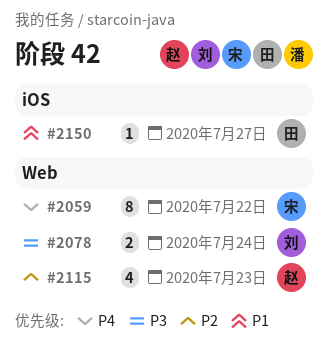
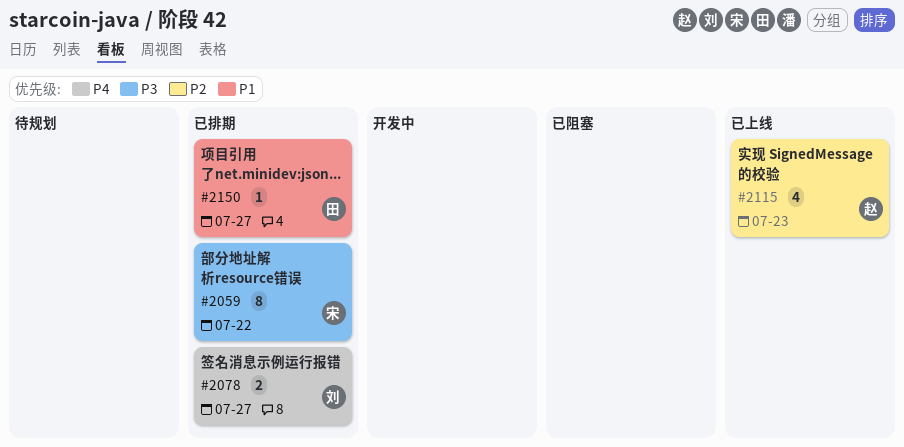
#2059, priority: P4 -> P3
#2078, priority: P3 -> P4
#2078, due: Jul 24 -> Jul 27

